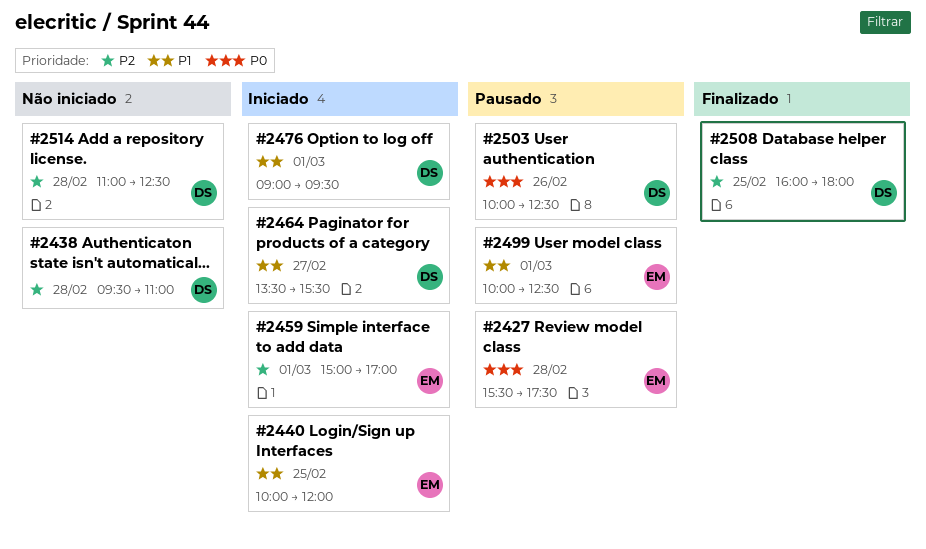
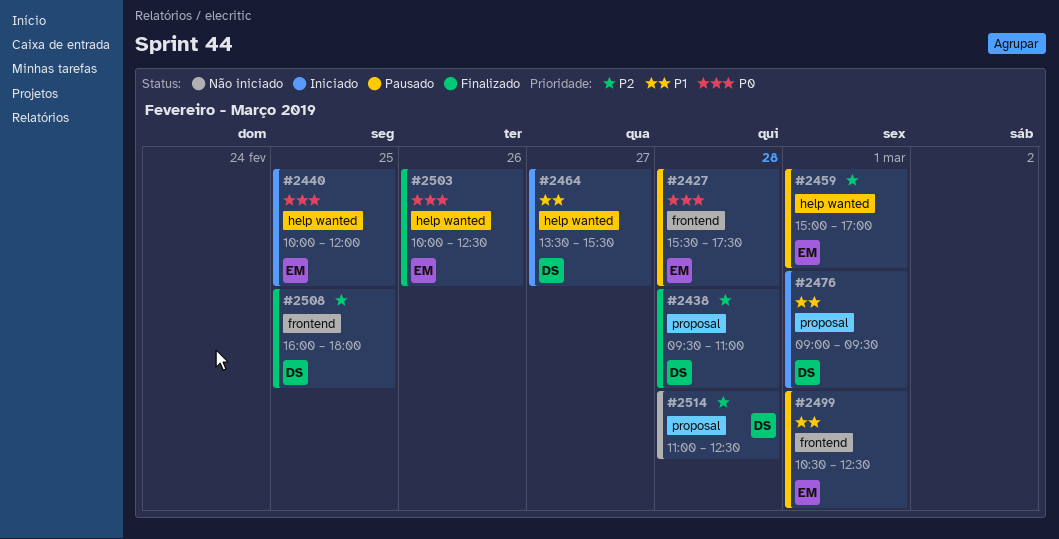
#2438, status: Não iniciado -> Finalizado
#2440, priority: P1 -> P0
#2459, status: Iniciado -> Pausado
#2499, begins: 10:00 -> 10:30
#2503, status: Pausado -> Finalizado
#2503, owner: DS -> EM

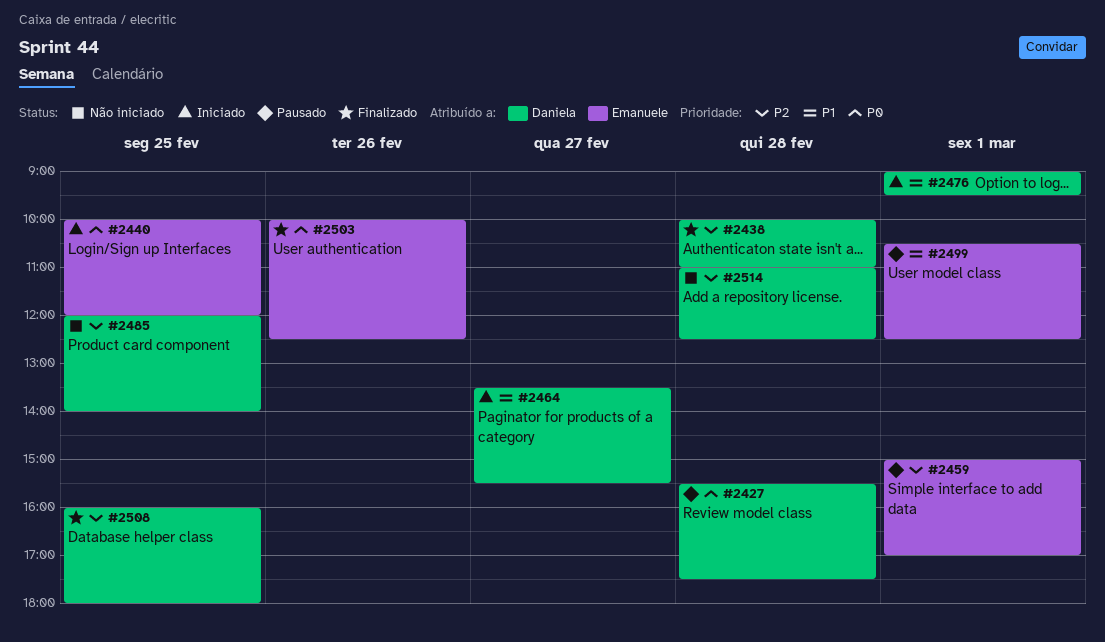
#2427, owner: Emanuele -> Daniela
#2438, begins: 09:30 -> 10:00
#2485: none -> present

